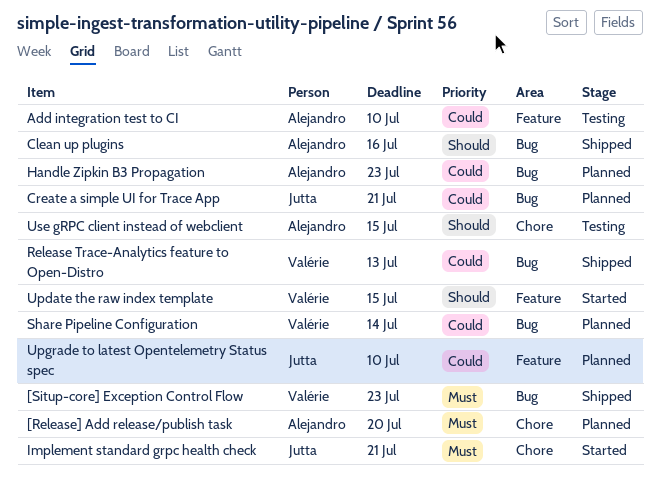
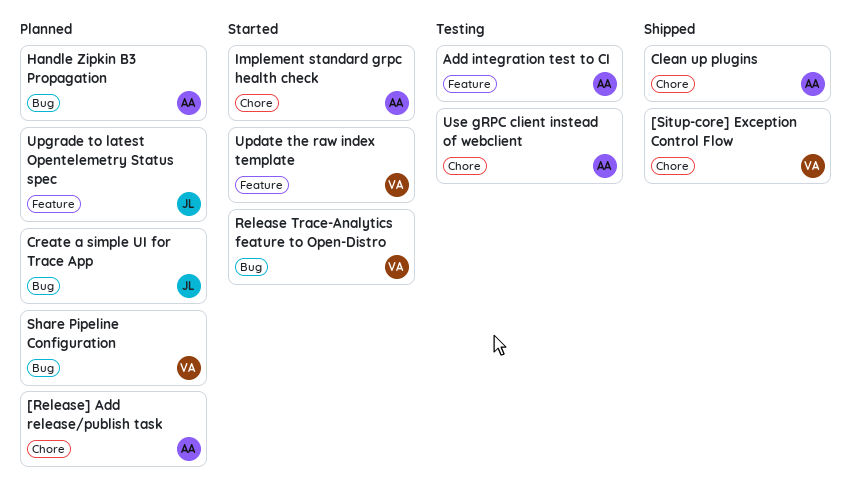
[Situp-core] Exception Control Flow, label: Bug -> Chore
Clean up plugins, label: Bug -> Chore
Implement standard grpc health check, owner: Jutta -> Alejandro
Release Trace-Analytics feature to Open-Distro, status: Shipped -> Started

